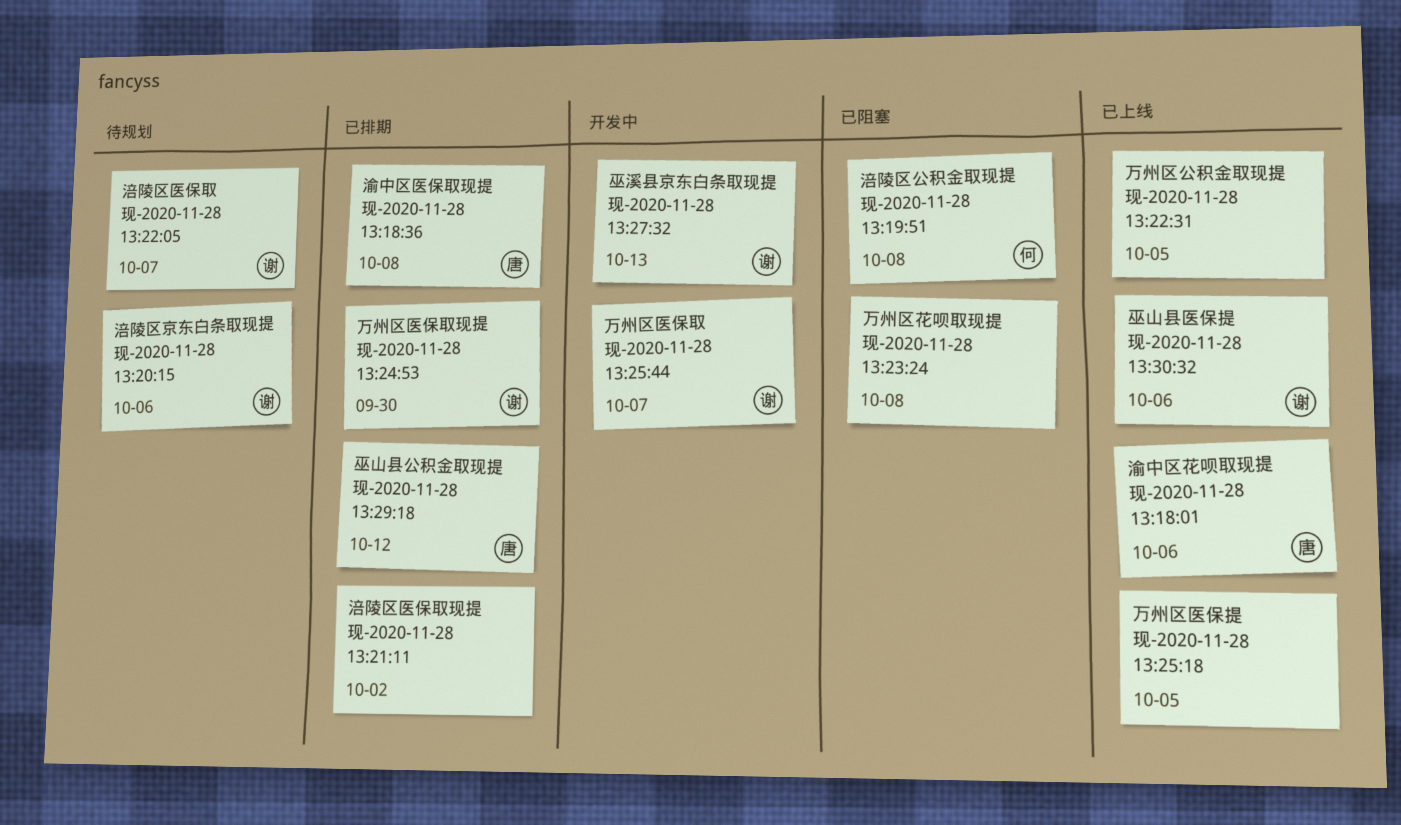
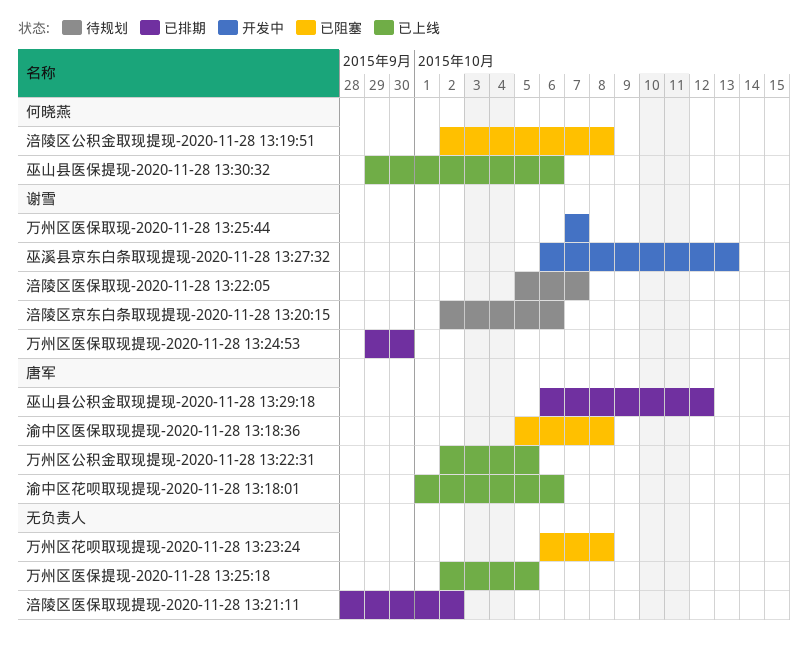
万州区公积金取现提现-2020-11-28 13:22:31, owner: none -> 唐军
巫山县医保提现-2020-11-28 13:30:32, owner: 谢雪 -> 何晓燕
渝中区医保取现提现-2020-11-28 13:18:36, status: 已排期 -> 已阻塞

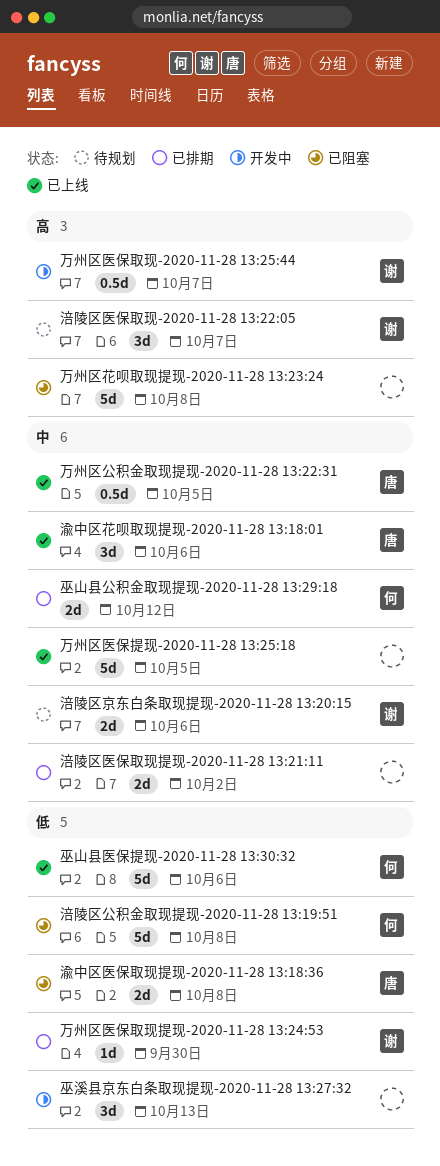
巫山县公积金取现提现-2020-11-28 13:29:18, owner: 唐军 -> 何晓燕
巫溪县京东白条取现提现-2020-11-28 13:27:32, owner: 谢雪 -> none

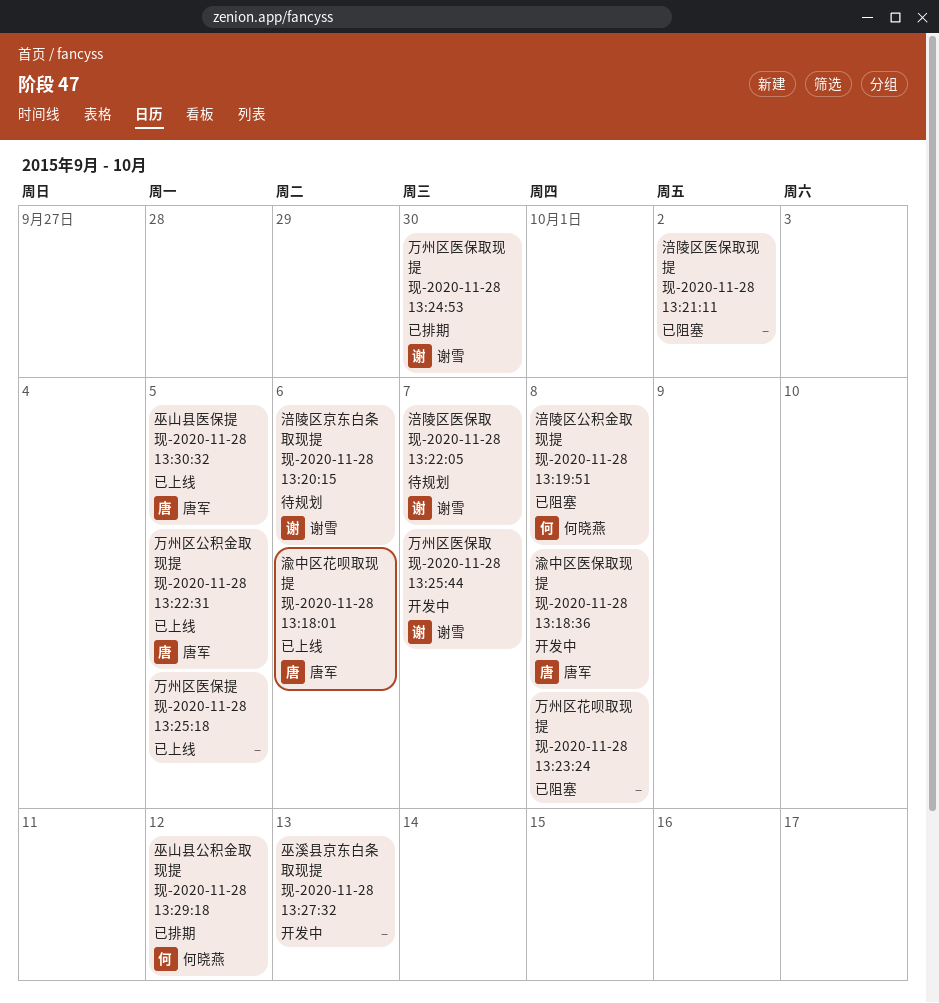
巫山县医保提现-2020-11-28 13:30:32, owner: 何晓燕 -> 唐军
巫山县医保提现-2020-11-28 13:30:32, due: Oct 6 -> Oct 5
涪陵区医保取现提现-2020-11-28 13:21:11, status: 已排期 -> 已阻塞
渝中区医保取现提现-2020-11-28 13:18:36, status: 已阻塞 -> 开发中

